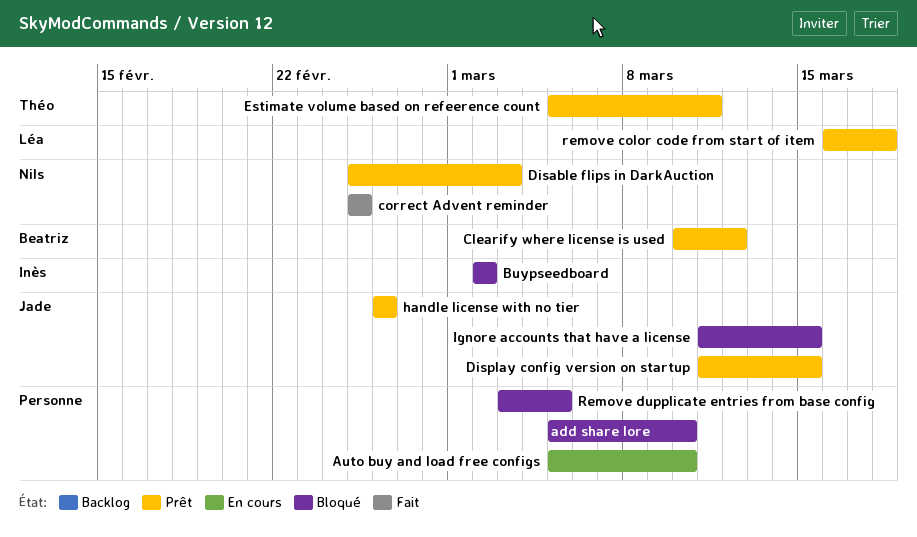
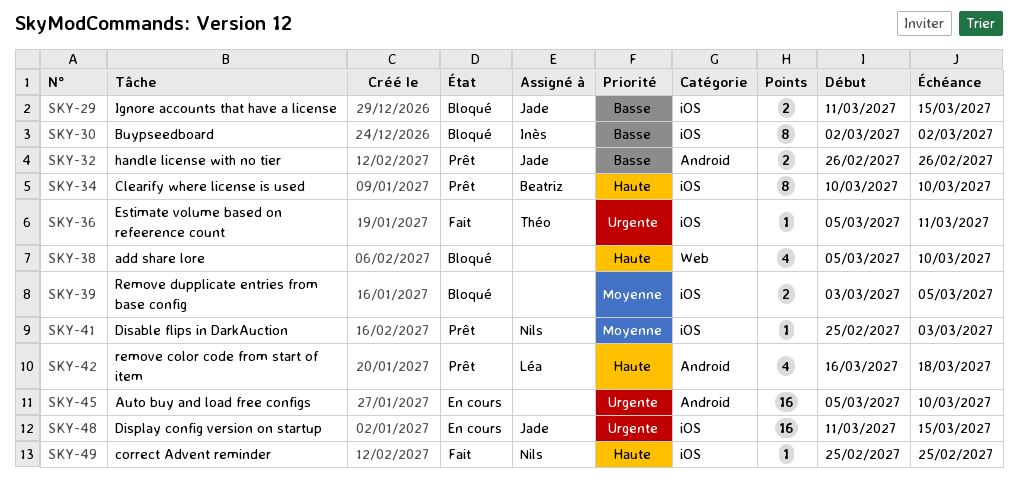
Clearify where license is used, due: Mar 12 -> Mar 10
Display config version on startup, status: Prêt -> En cours
Estimate volume based on refeerence count, status: Prêt -> Fait

